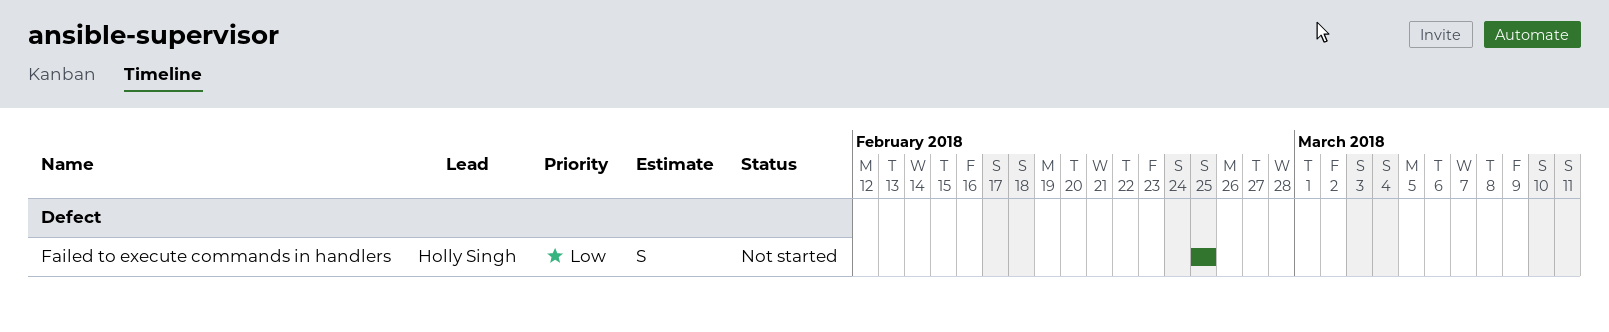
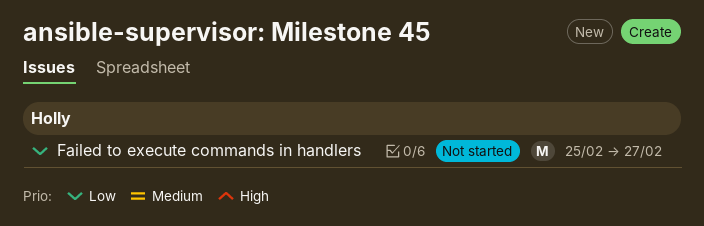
Failed to execute commands in handlers, estimate: S -> M
Failed to execute commands in handlers, due: Feb 25 -> Feb 27

